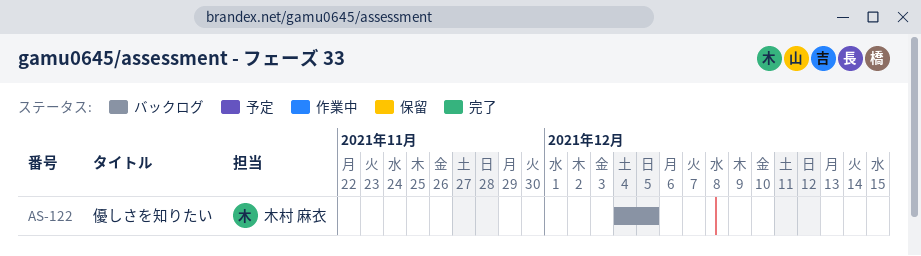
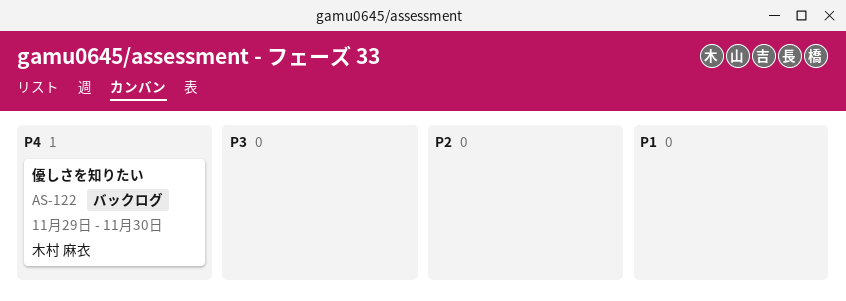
AS-122, start: Dec 4 -> Nov 29
AS-122, due: Dec 5 -> Nov 30

